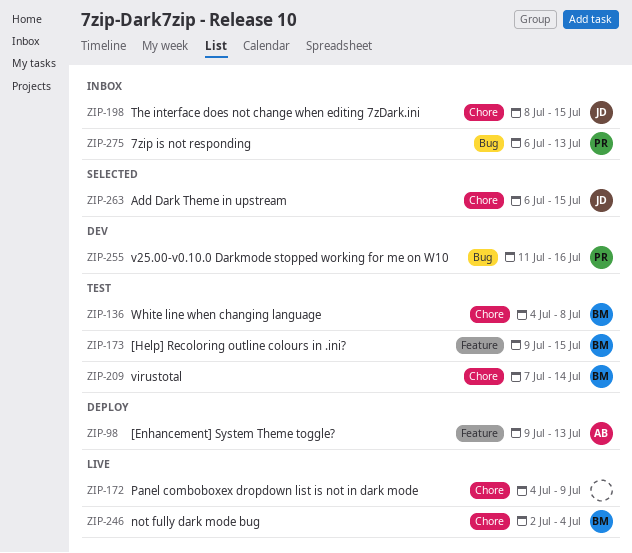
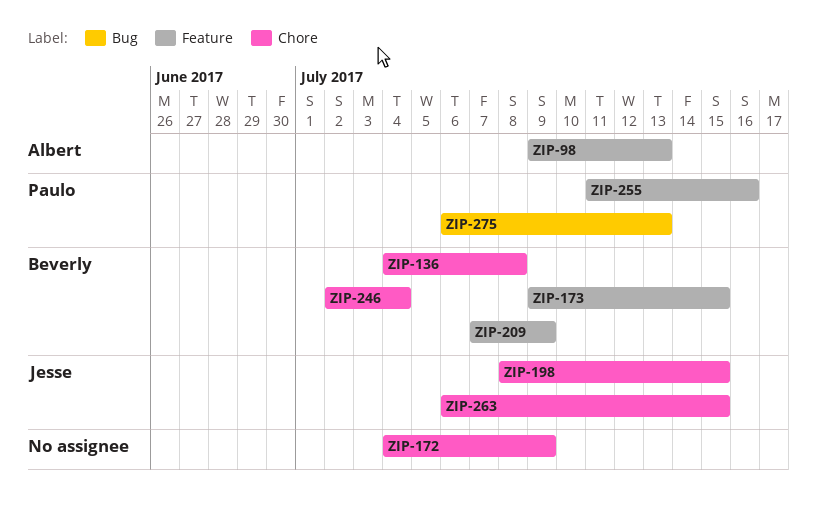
ZIP-209, label: Chore -> Feature
ZIP-209, due: Jul 14 -> Jul 9
ZIP-255, label: Bug -> Feature

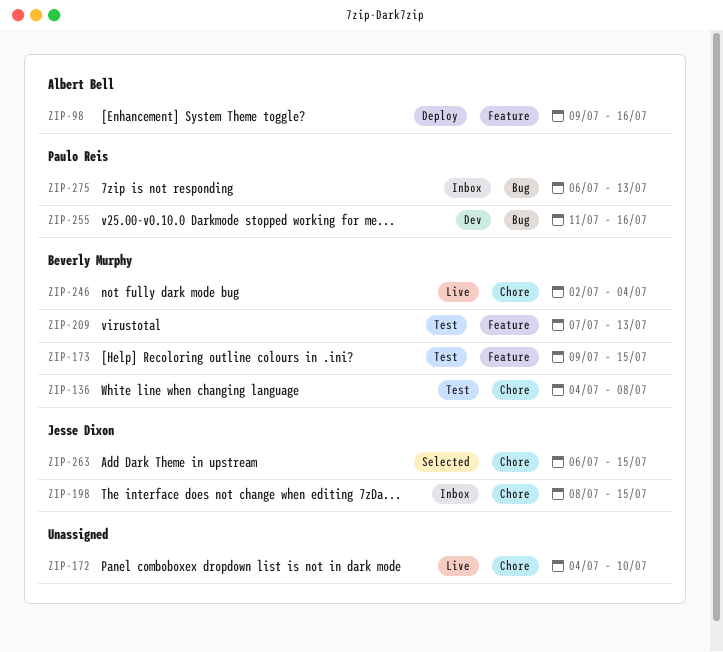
ZIP-98, due: Jul 13 -> Jul 16
ZIP-172, due: Jul 9 -> Jul 10
ZIP-209, due: Jul 9 -> Jul 13
ZIP-255, label: Feature -> Bug

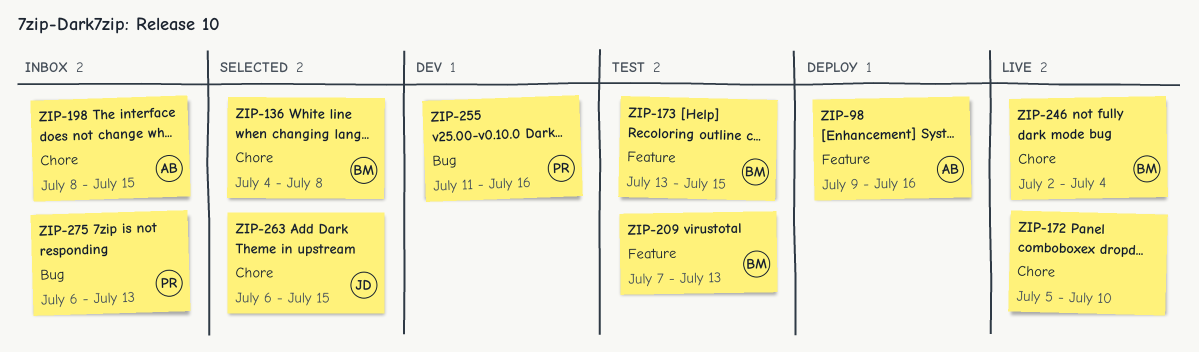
ZIP-136, status: Test -> Selected
ZIP-172, start: Jul 4 -> Jul 5
ZIP-173, start: Jul 9 -> Jul 13
ZIP-198, owner: Jesse Dixon -> Albert Bell

